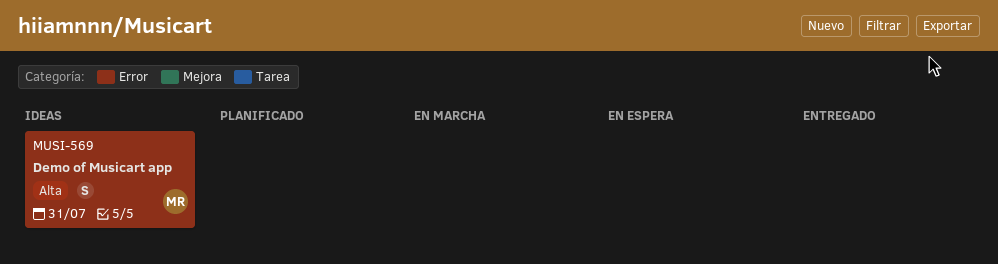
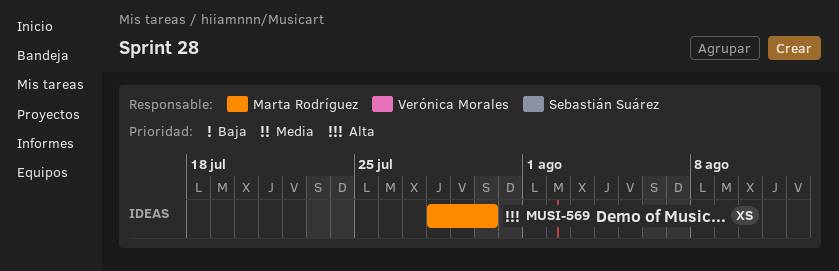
MUSI-569, estimate: S -> XS
MUSI-569, due: Jul 31 -> Jul 30

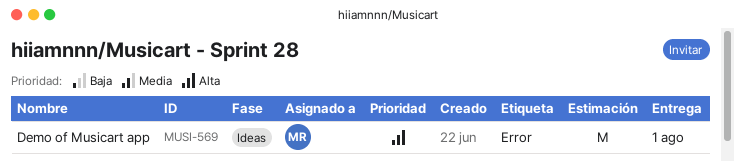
MUSI-569, estimate: XS -> M
MUSI-569, due: Jul 30 -> Aug 1

